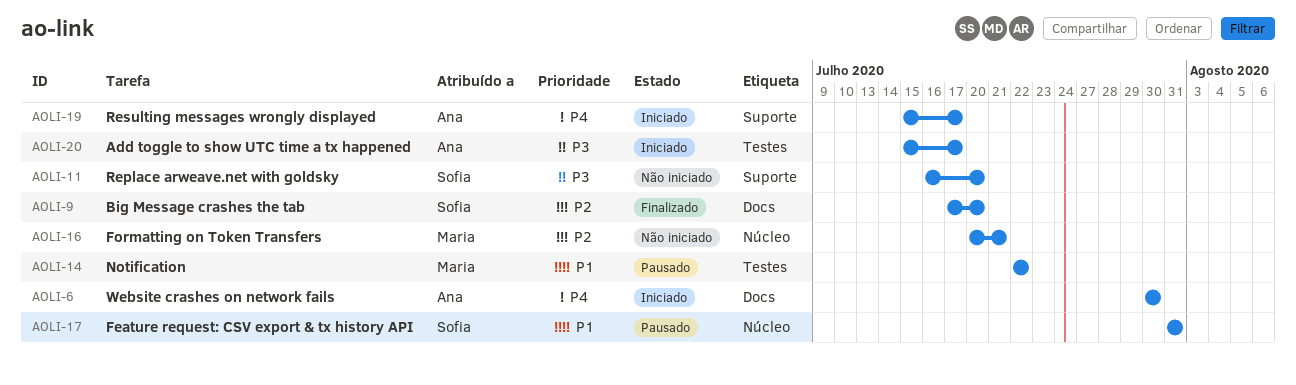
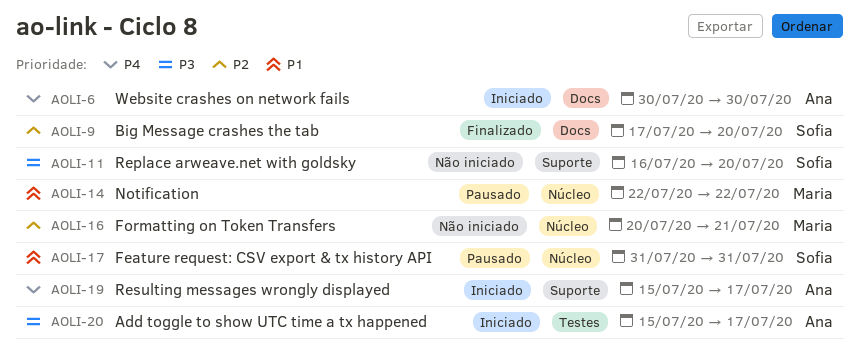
AOLI-14, label: Testes -> Núcleo

